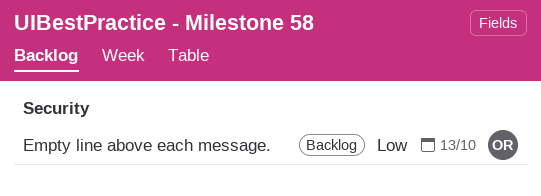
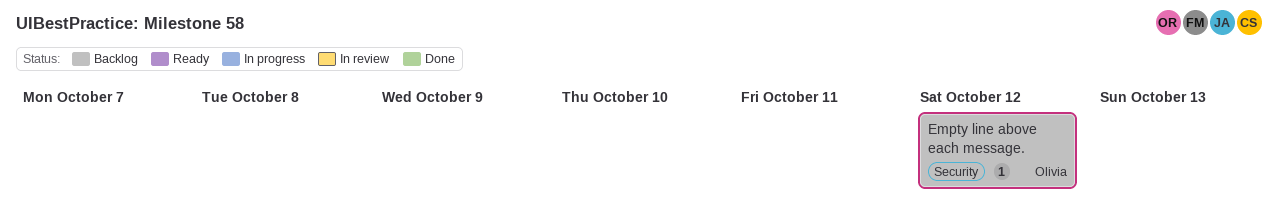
Empty line above each message., due: Oct 13 -> Oct 12

